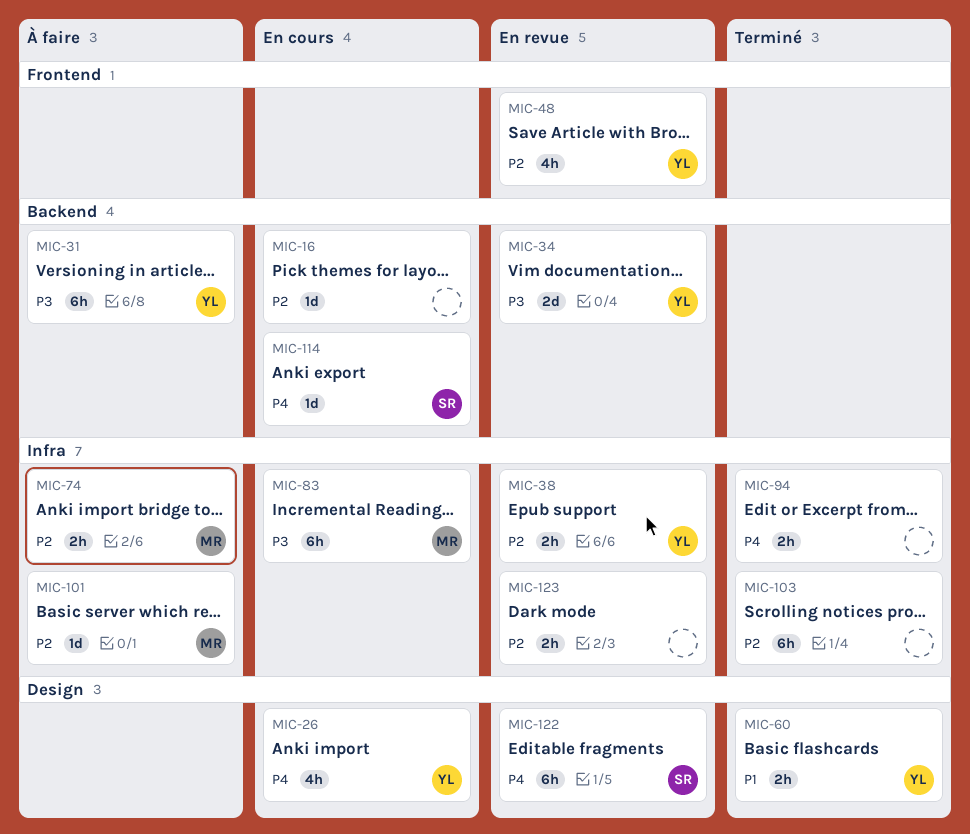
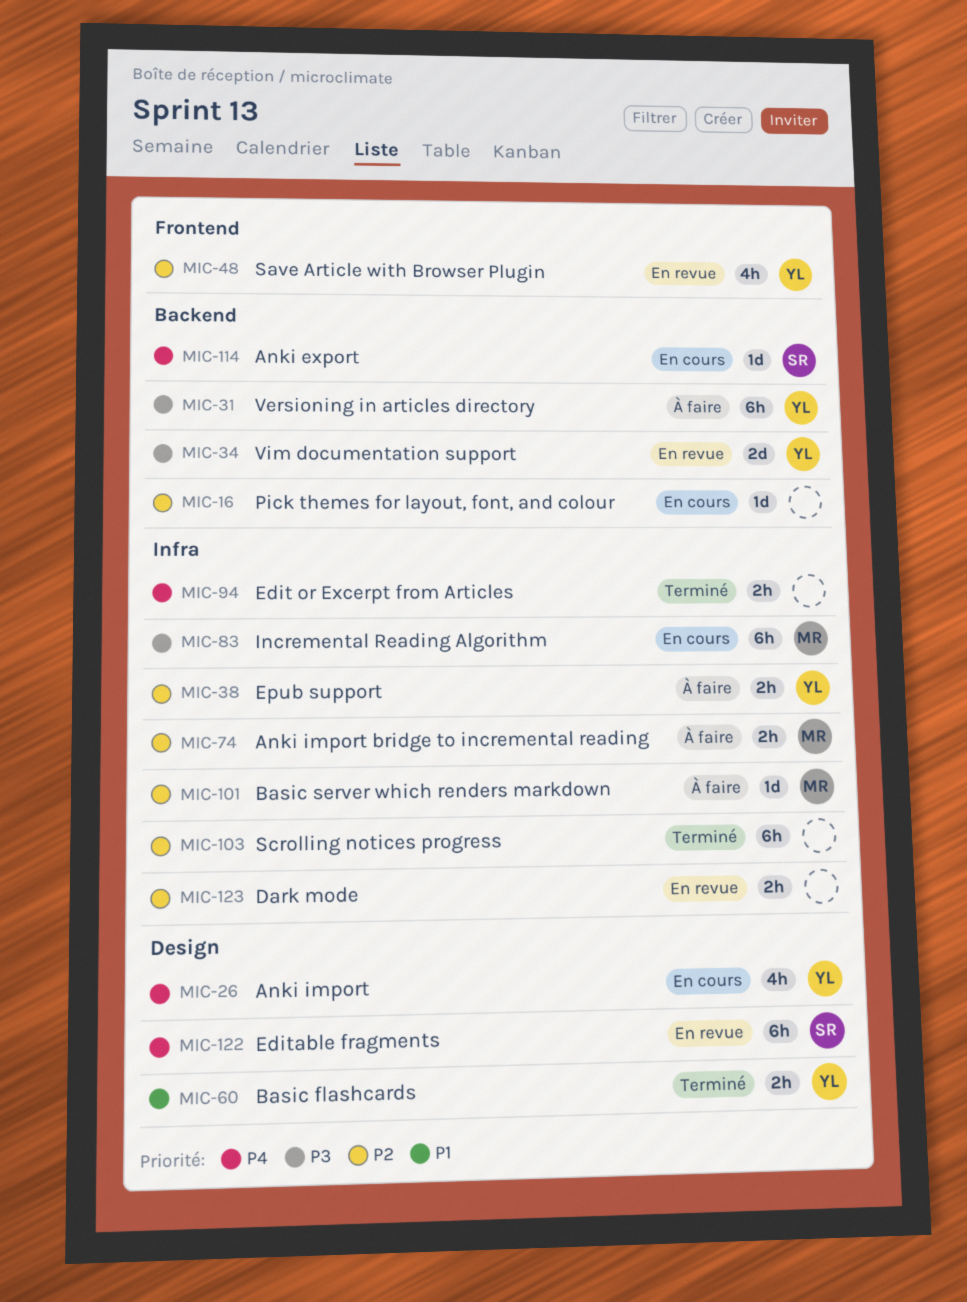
MIC-38, status: En revue -> À faire

